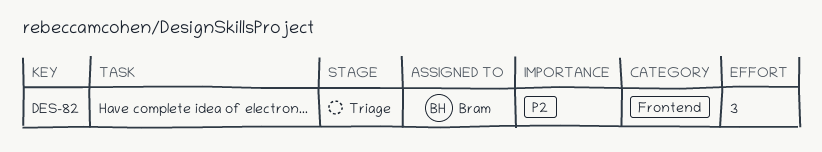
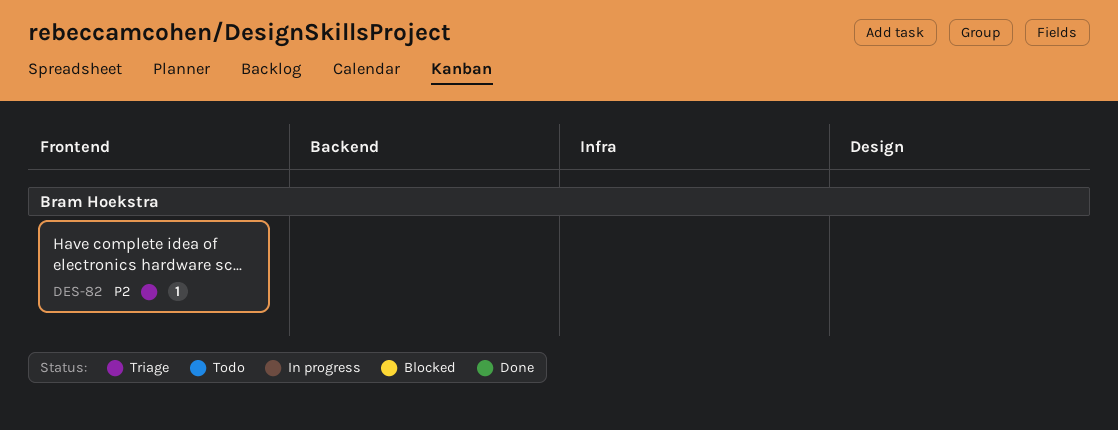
DES-82, estimate: 3 -> 1

